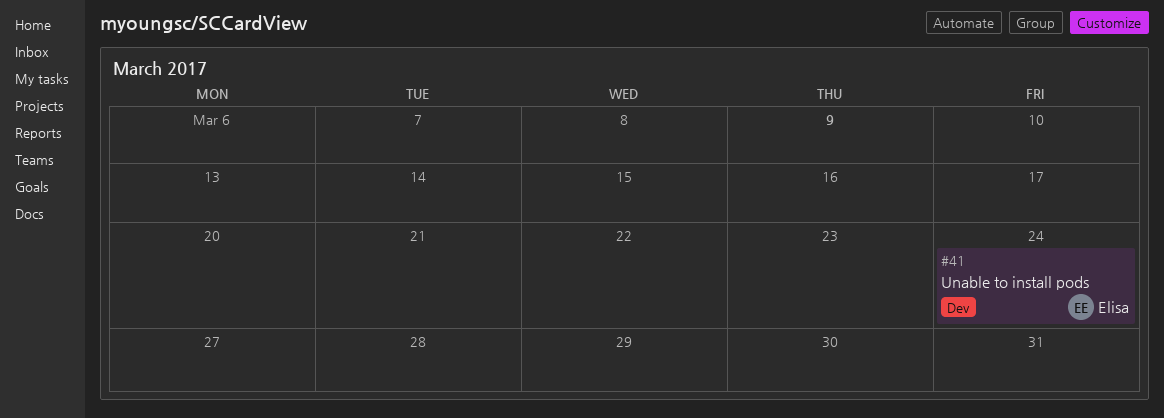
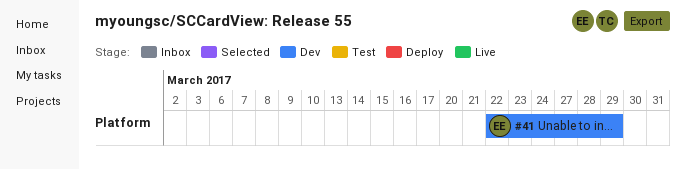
#41, due: Mar 24 -> Mar 29

